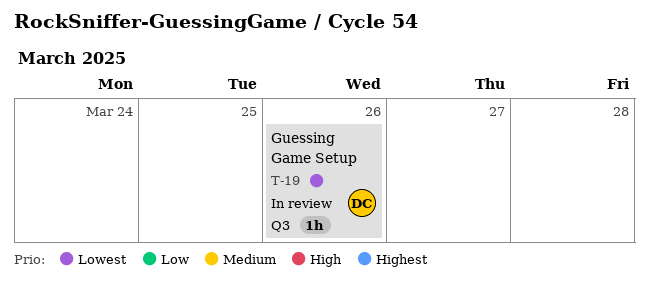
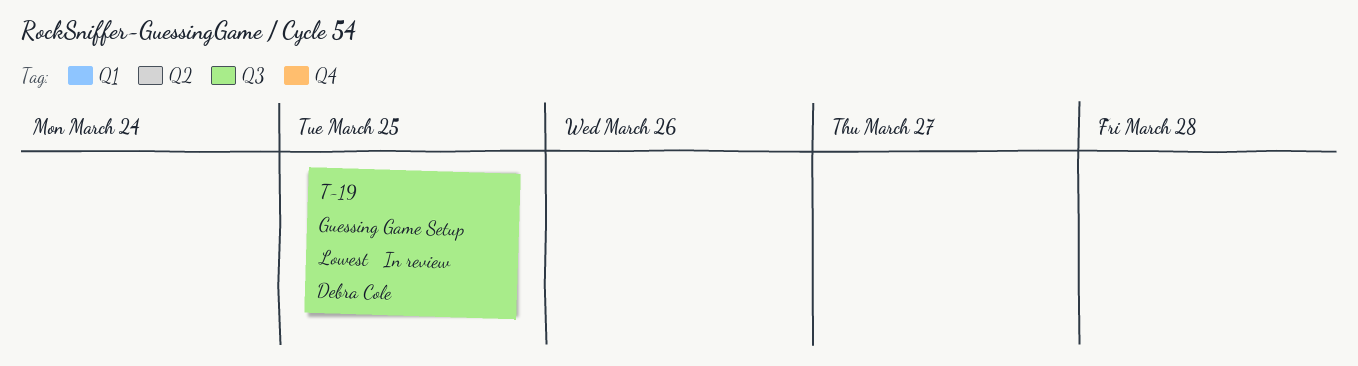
T-19, due: Mar 26 -> Mar 25

